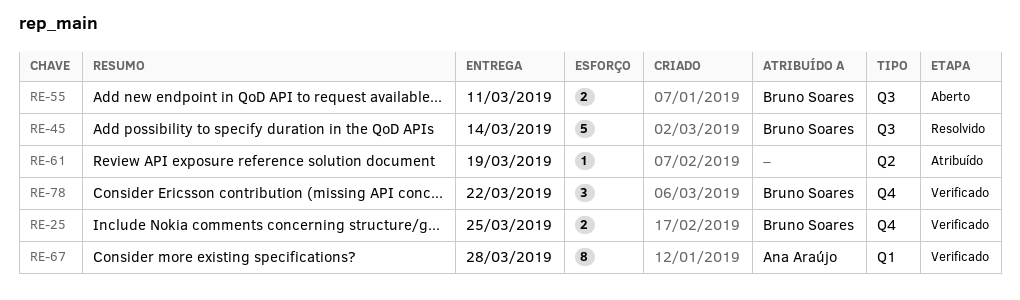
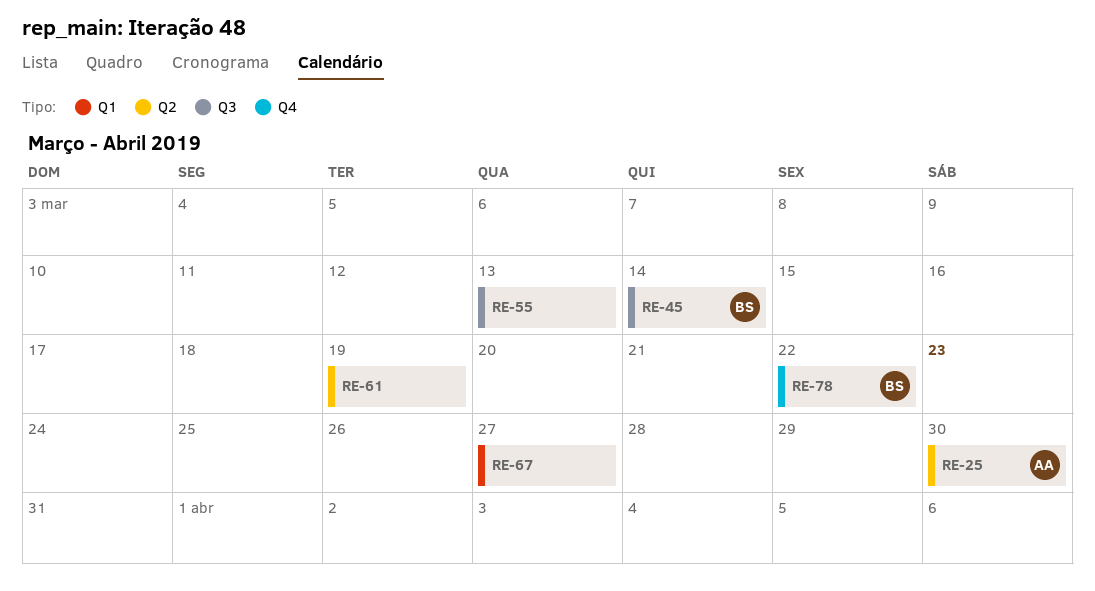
RE-25, owner: Bruno Soares -> Ana Araújo
RE-25, label: Q4 -> Q2
RE-25, due: Mar 25 -> Mar 30
RE-55, owner: Bruno Soares -> none
RE-55, due: Mar 11 -> Mar 13
RE-67, owner: Ana Araújo -> none
RE-67, due: Mar 28 -> Mar 27

